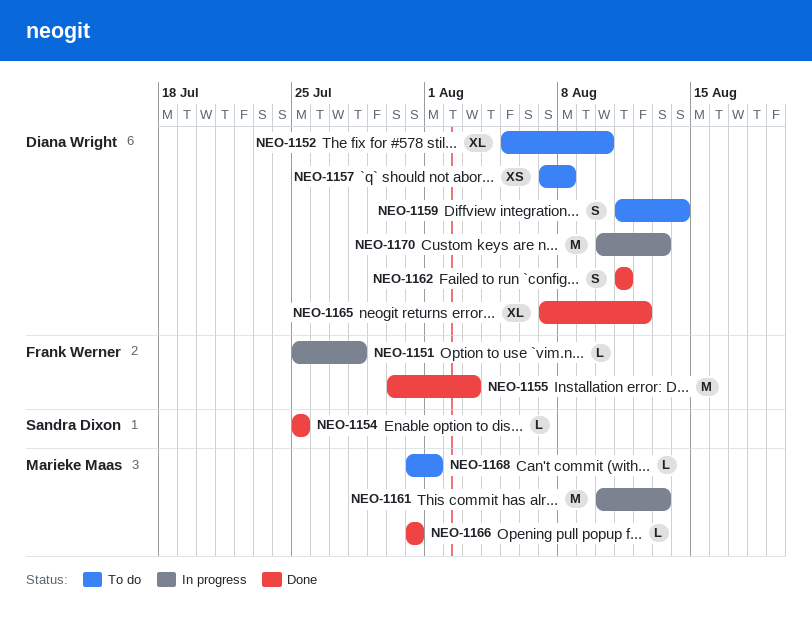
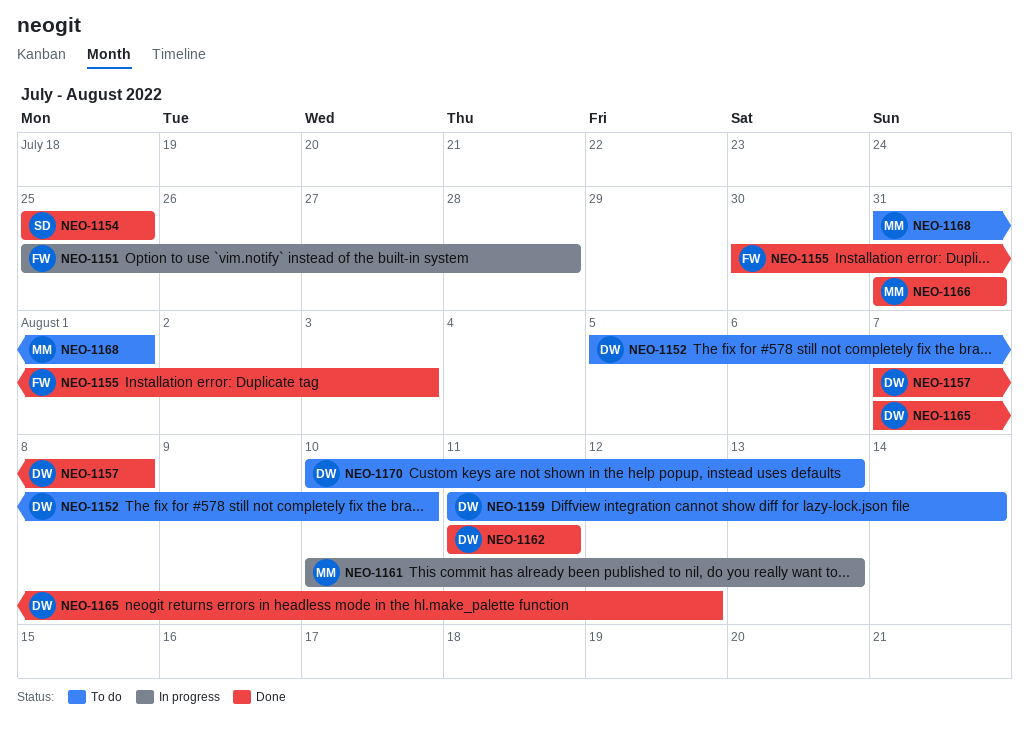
NEO-1157, status: To do -> Done
NEO-1170, status: In progress -> To do

